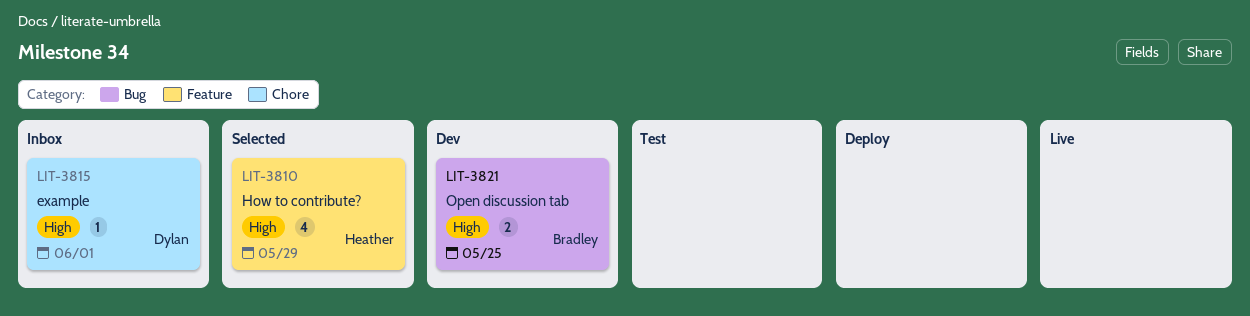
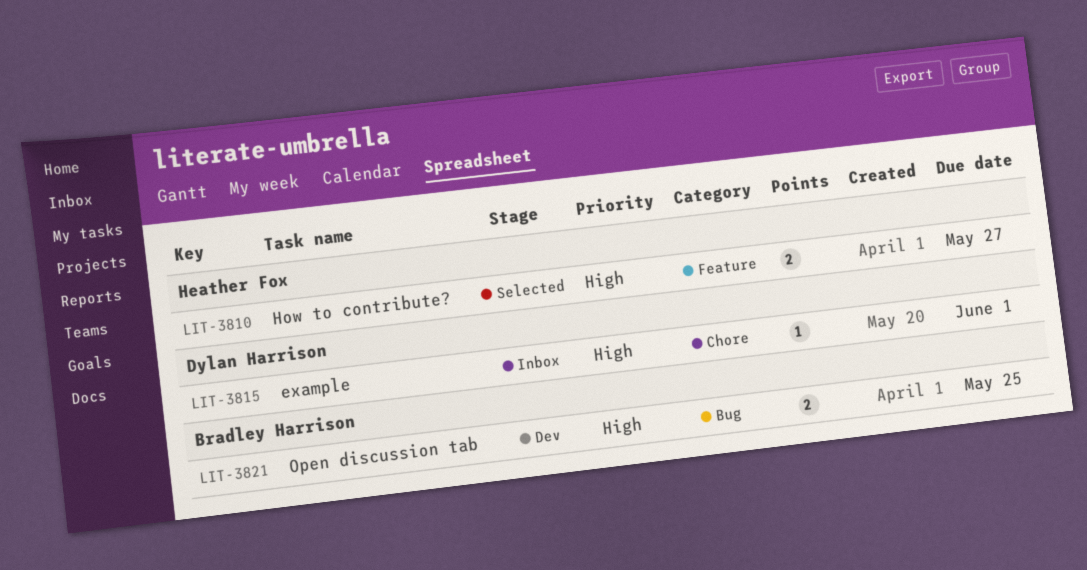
LIT-3810, estimate: 4 -> 2
LIT-3810, due: May 29 -> May 27

